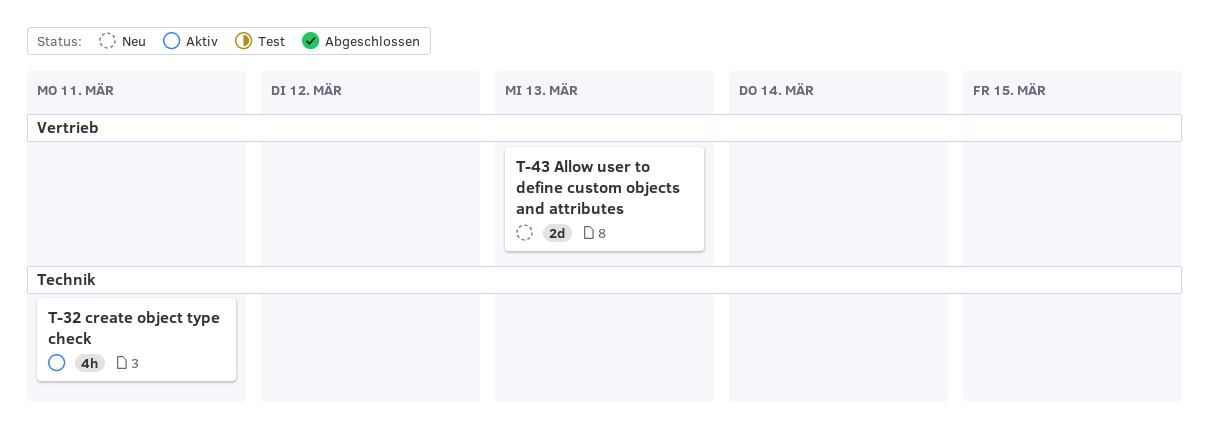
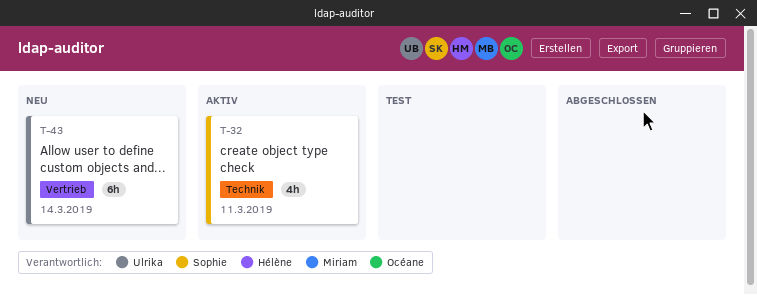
T-43, estimate: 2d -> 6h
T-43, due: Mar 13 -> Mar 14

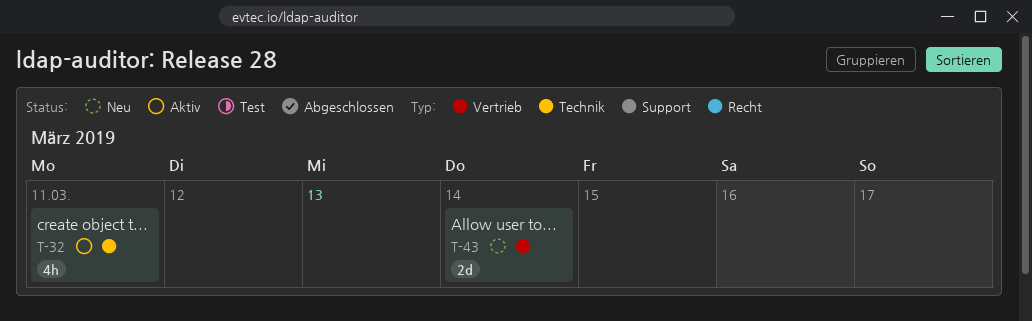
T-43, estimate: 6h -> 2d

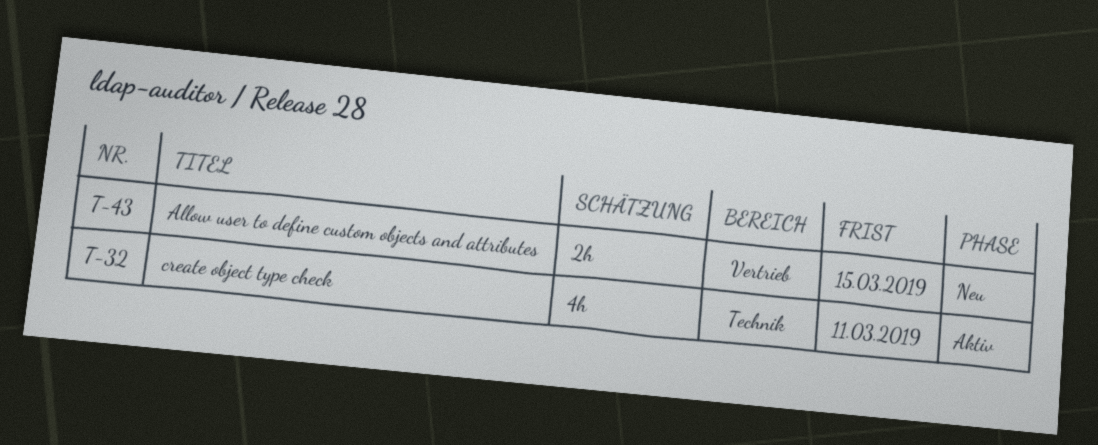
T-43, estimate: 2d -> 2h
T-43, due: Mar 14 -> Mar 15

